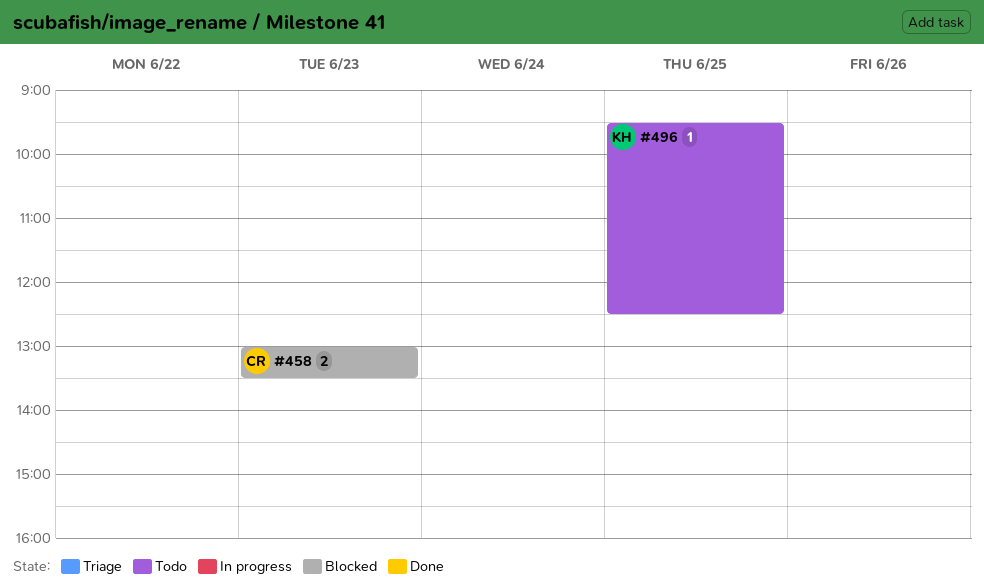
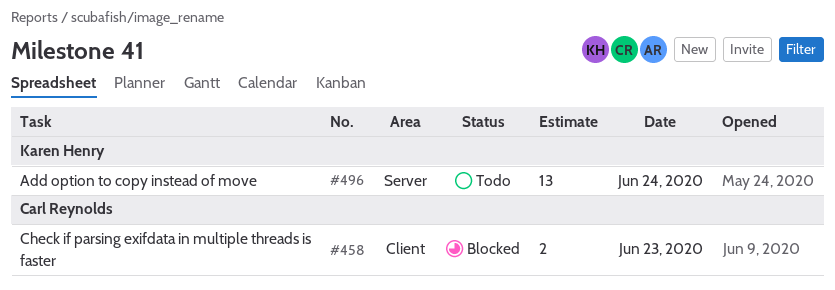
#496, estimate: 1 -> 13
#496, day: Jun 25 -> Jun 24

